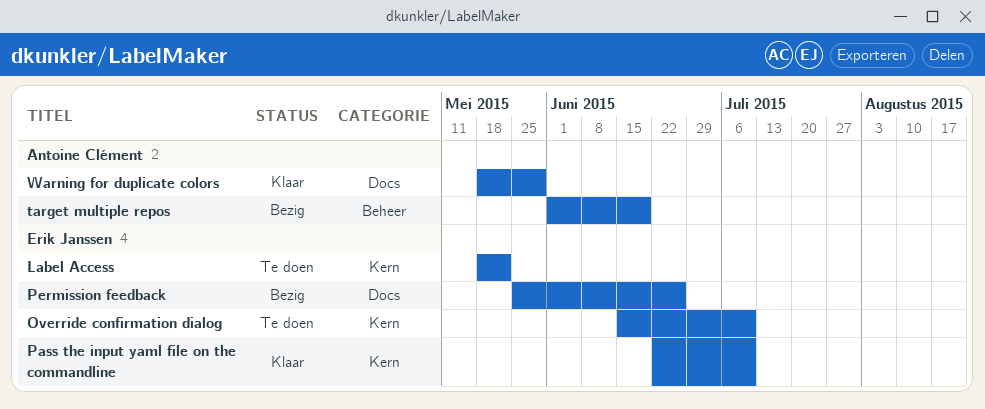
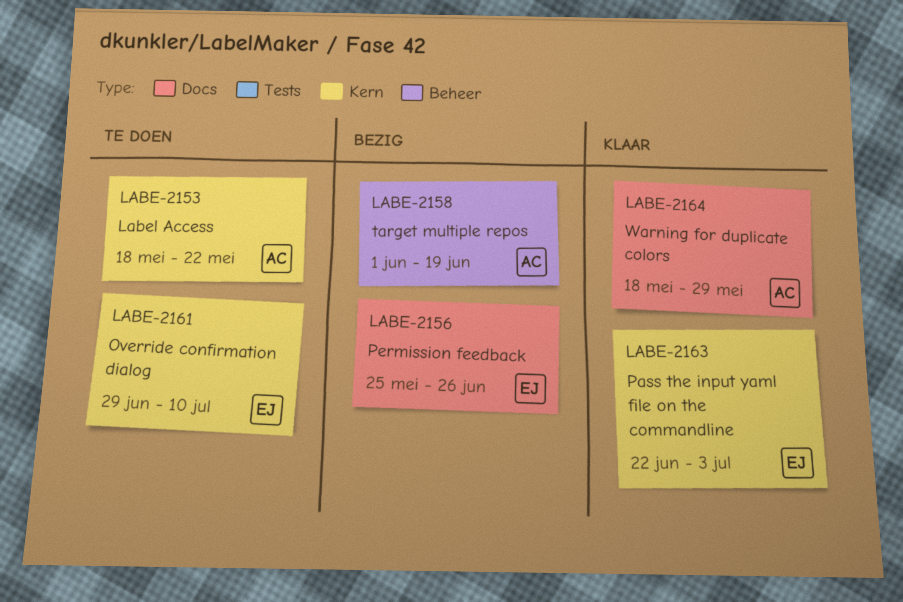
Label Access, owner: Erik Janssen -> Antoine Clément
Override confirmation dialog, start: Jun 15 -> Jun 29
Pass the input yaml file on the commandline, due: Jul 10 -> Jul 3

